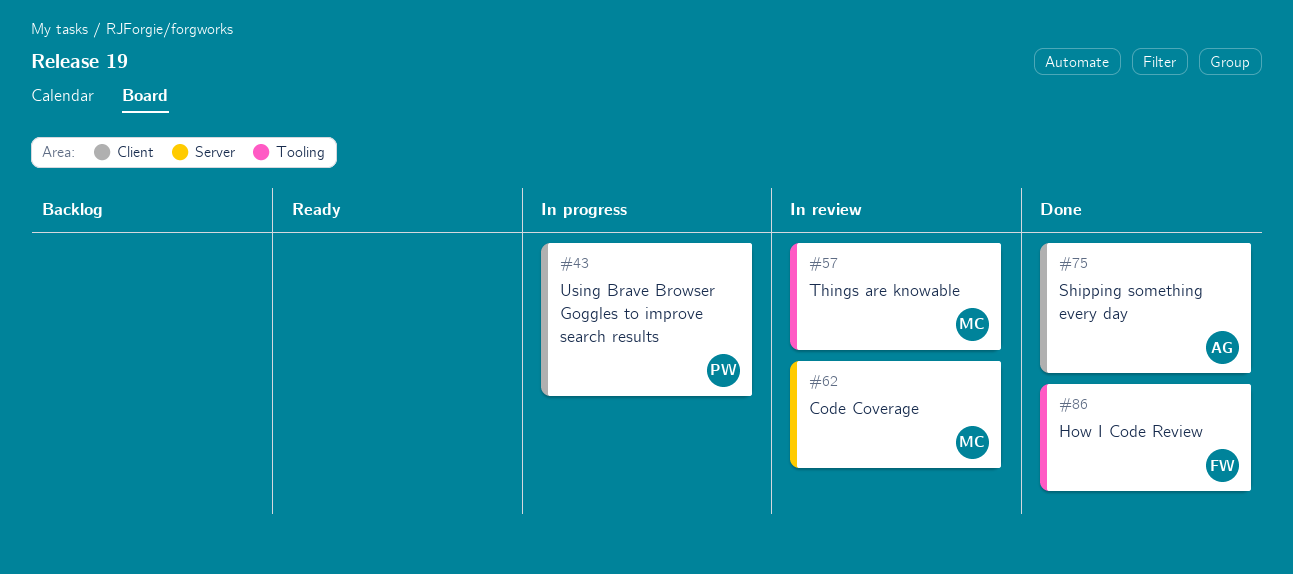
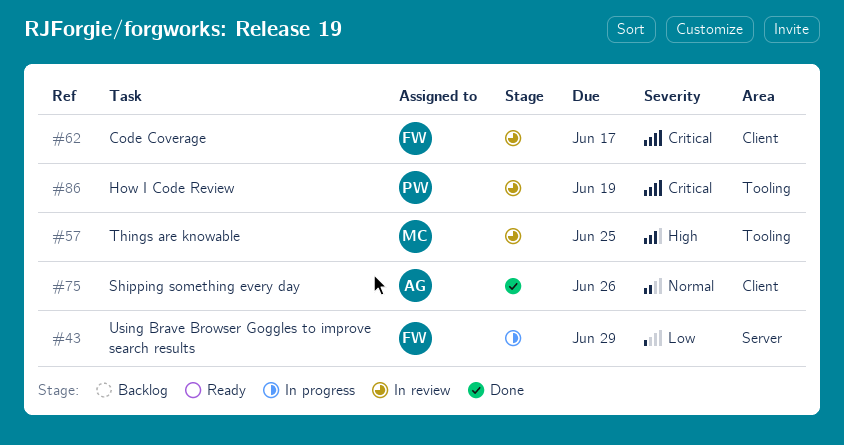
#43, owner: PW -> FW
#43, label: Client -> Server
#62, owner: MC -> FW
#62, label: Server -> Client
#86, status: Done -> In review
#86, owner: FW -> PW

